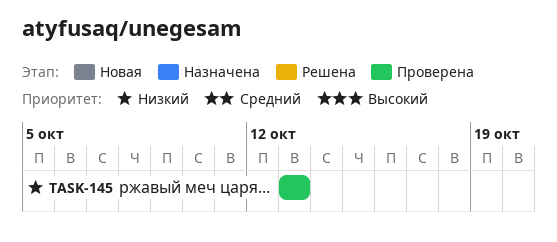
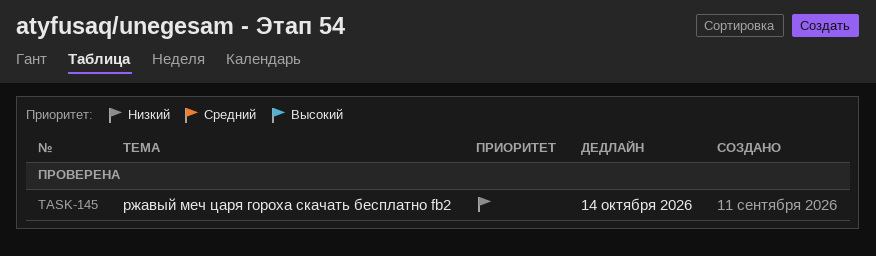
TASK-145, due: Oct 13 -> Oct 14

